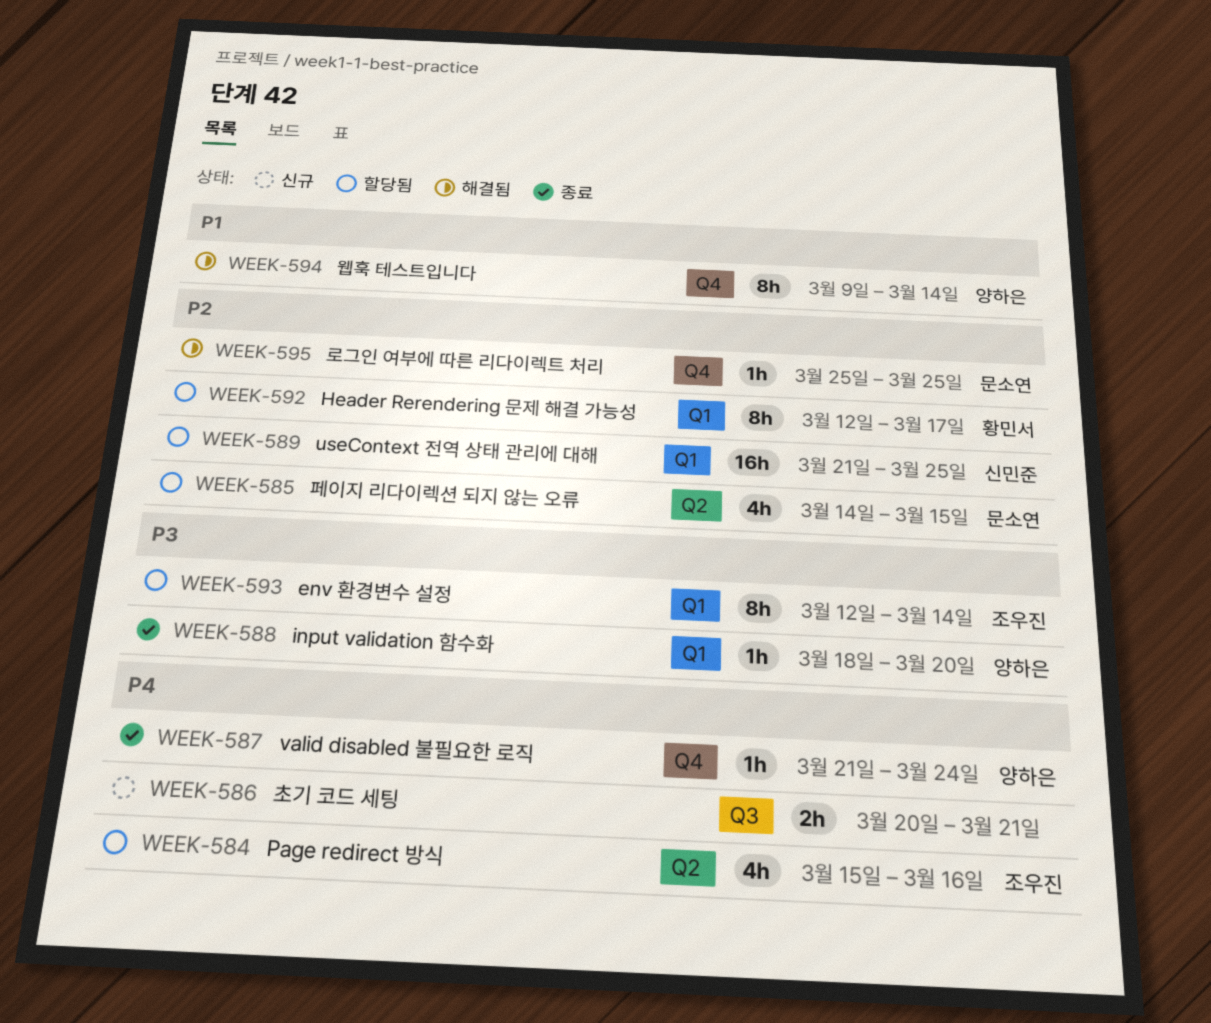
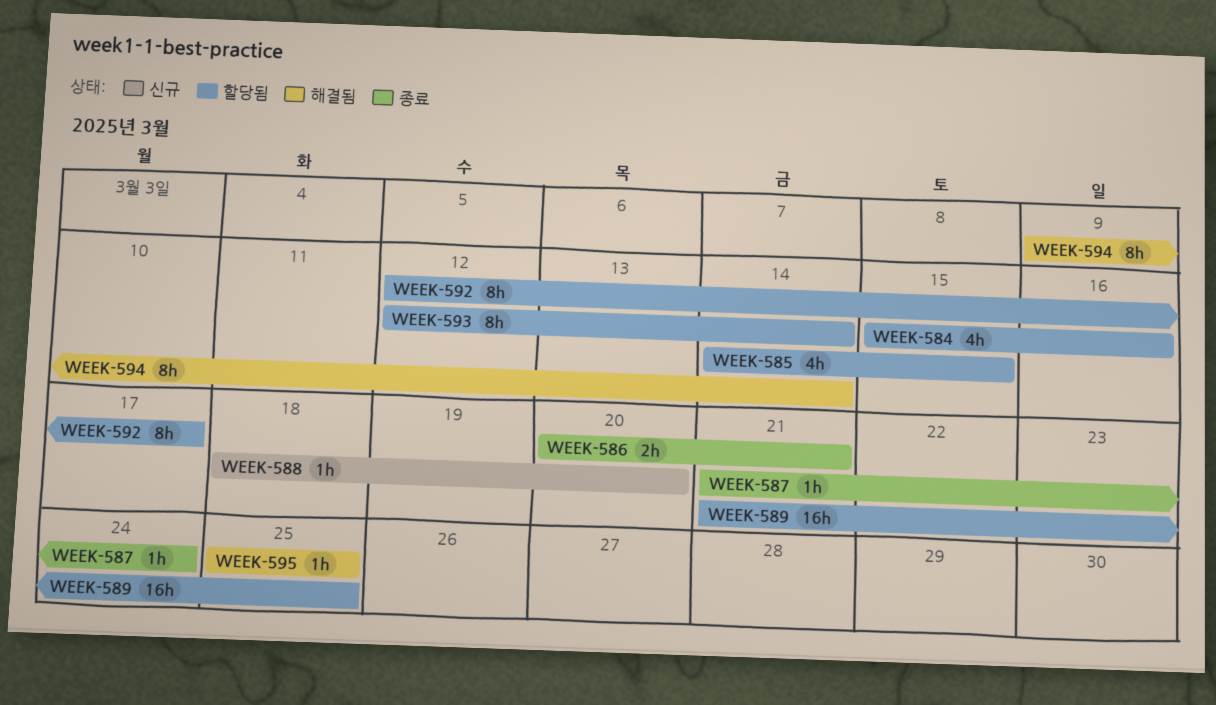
WEEK-586, status: 신규 -> 종료
WEEK-588, status: 종료 -> 신규

